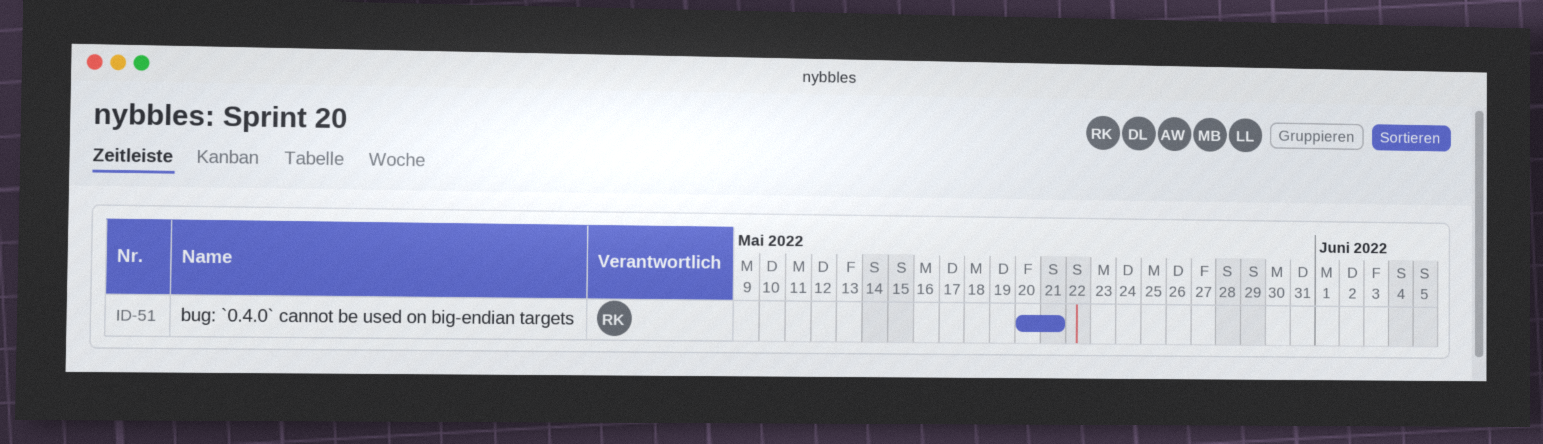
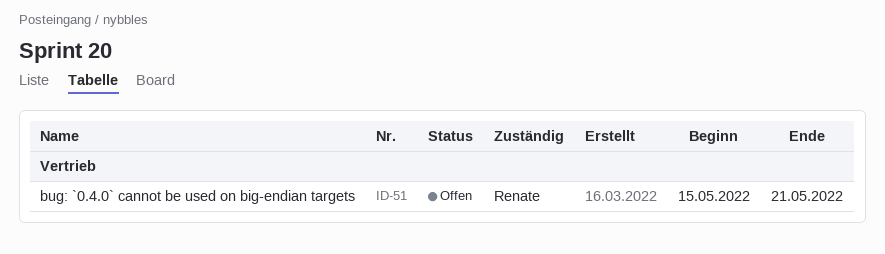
ID-51, start: May 20 -> May 15

